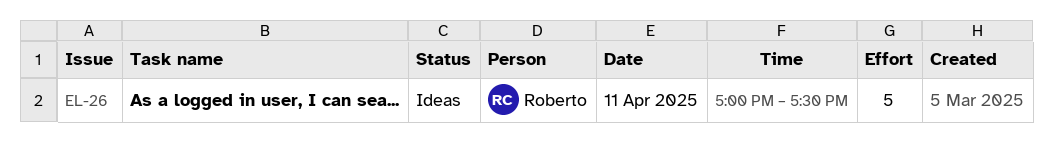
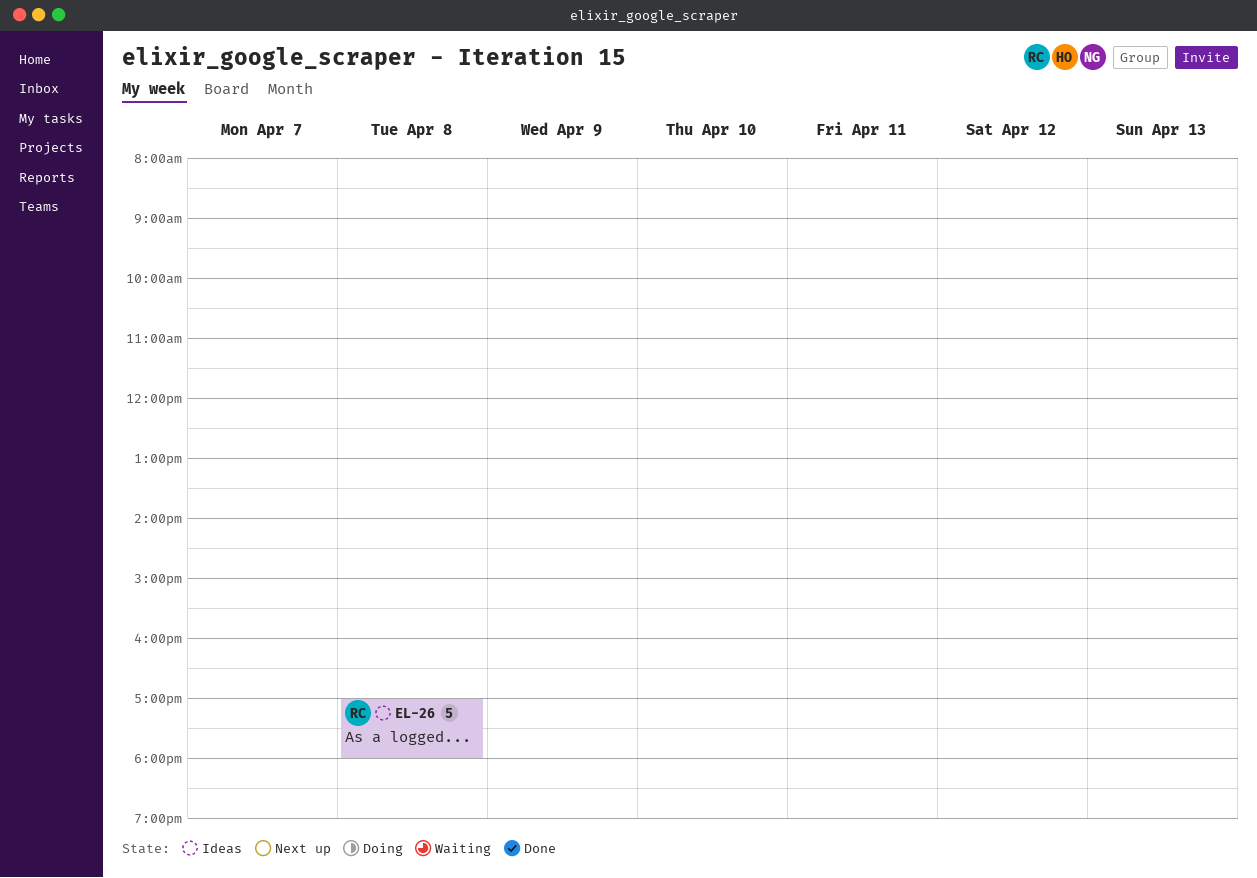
EL-26, day: Apr 11 -> Apr 8
EL-26, ends: 17:30 -> 18:00

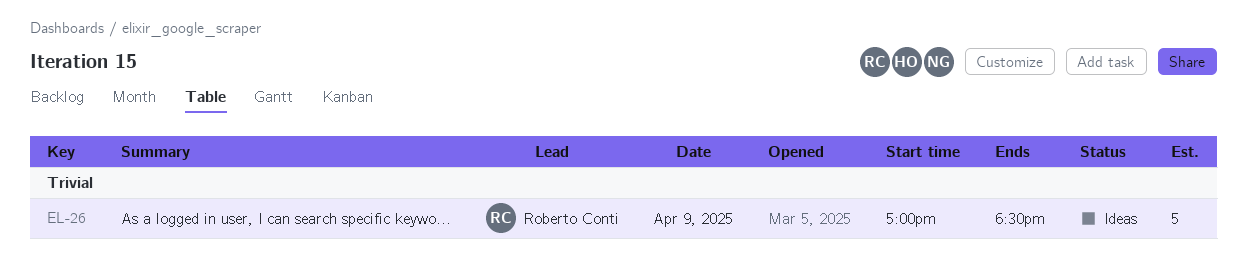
EL-26, day: Apr 8 -> Apr 9
EL-26, ends: 18:00 -> 18:30

